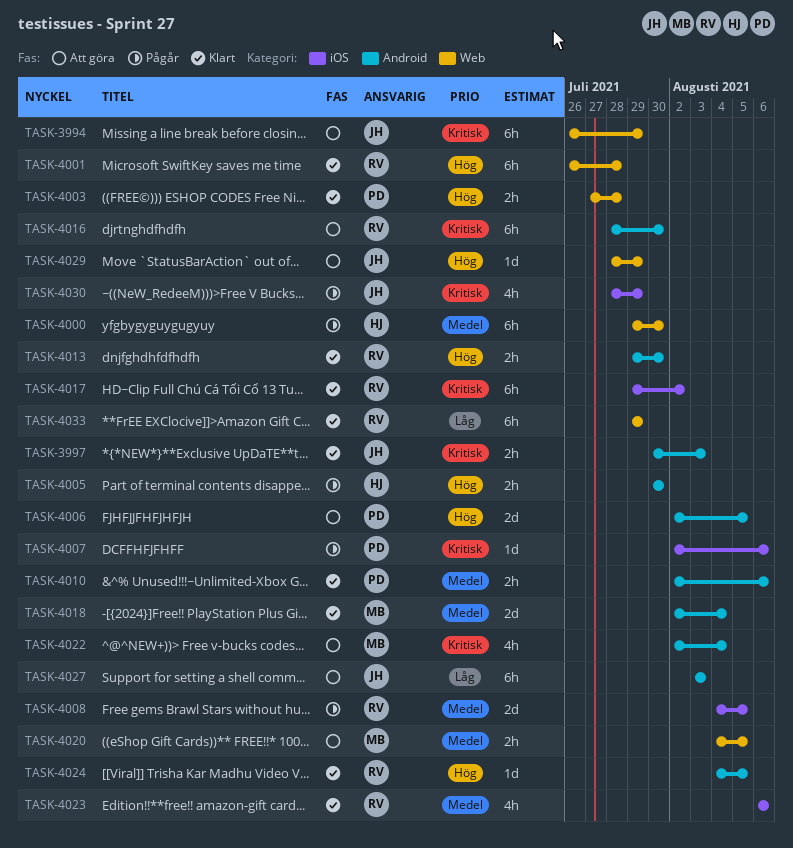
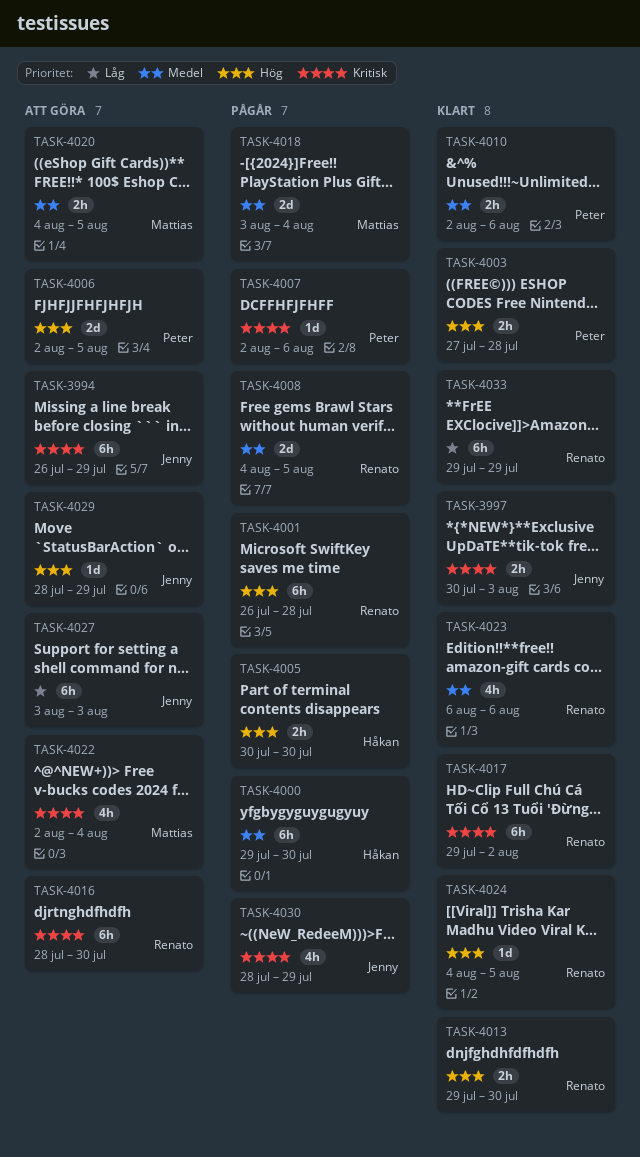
TASK-4001, status: Klart -> Pågår
TASK-4018, status: Klart -> Pågår
TASK-4018, start: Aug 2 -> Aug 3

